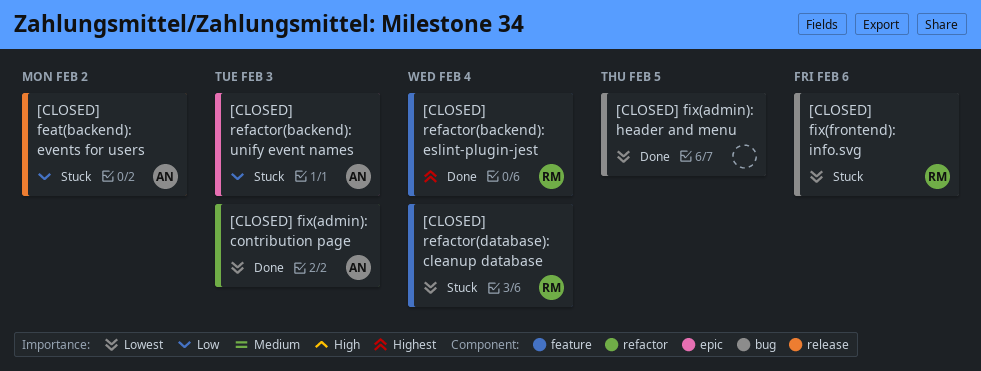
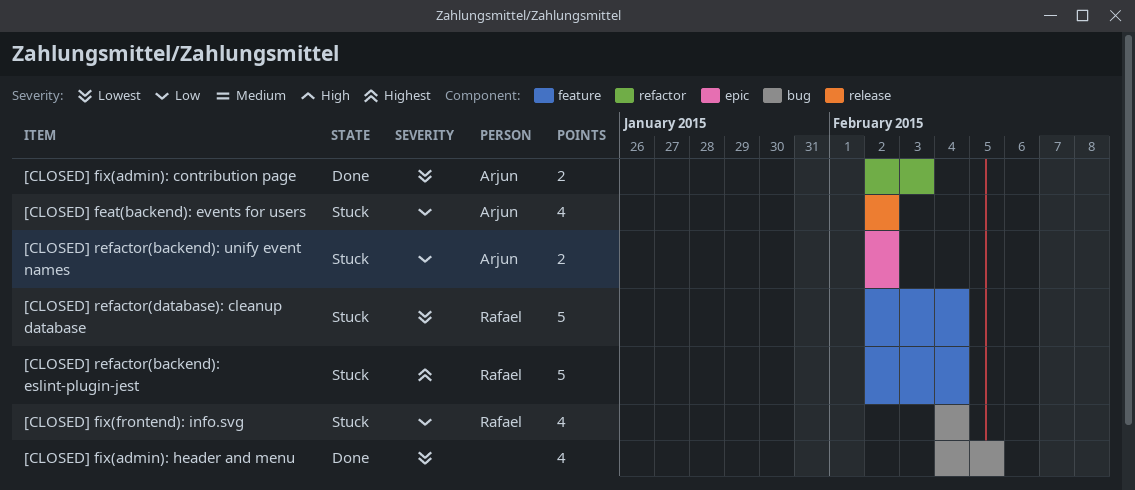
[CLOSED] fix(frontend): info.svg, priority: Lowest -> Low
[CLOSED] fix(frontend): info.svg, due: Feb 6 -> Feb 4
[CLOSED] refactor(backend): eslint-plugin-jest, status: Done -> Stuck
[CLOSED] refactor(backend): unify event names, due: Feb 3 -> Feb 2

